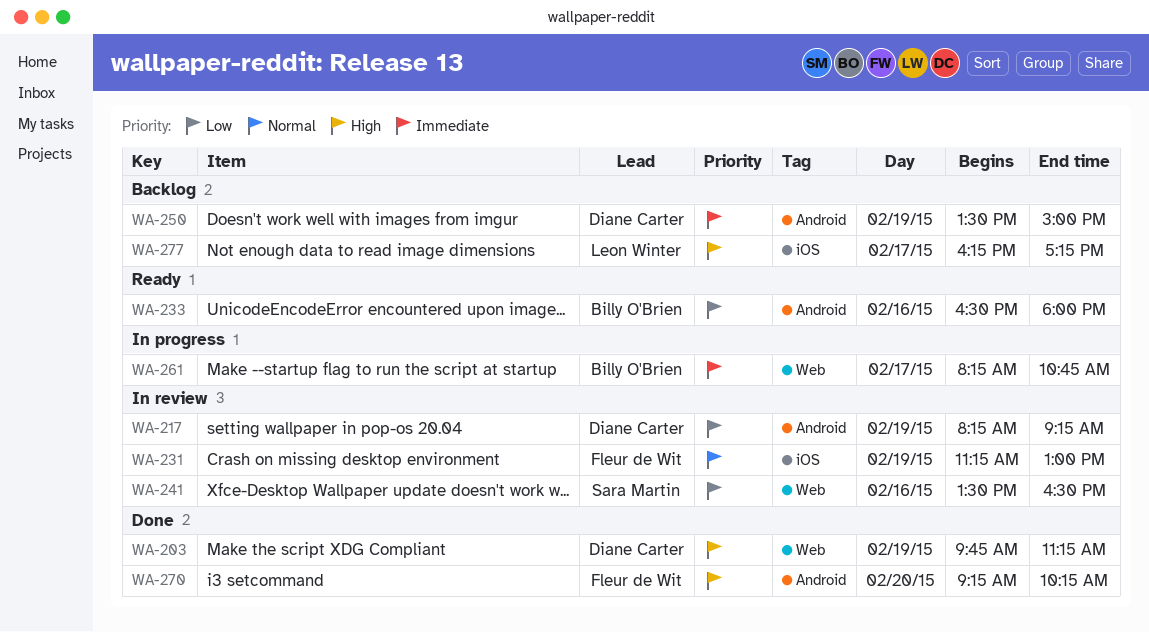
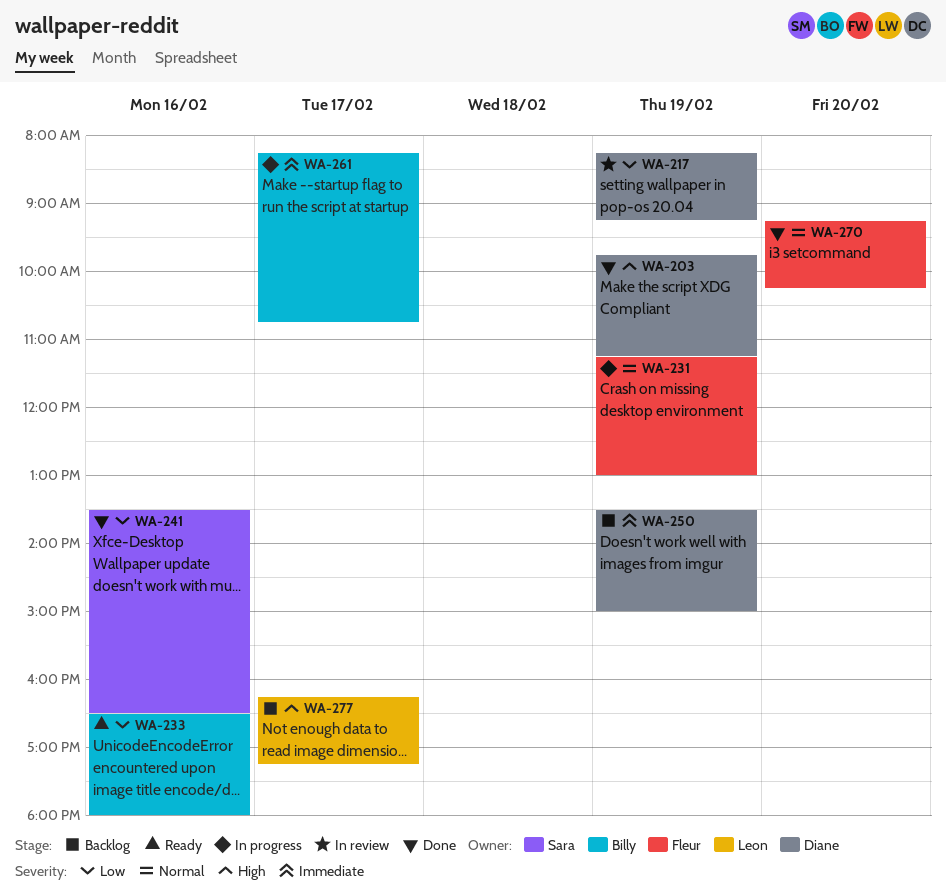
WA-231, status: In review -> In progress
WA-241, status: In review -> Done
WA-270, priority: High -> Normal

